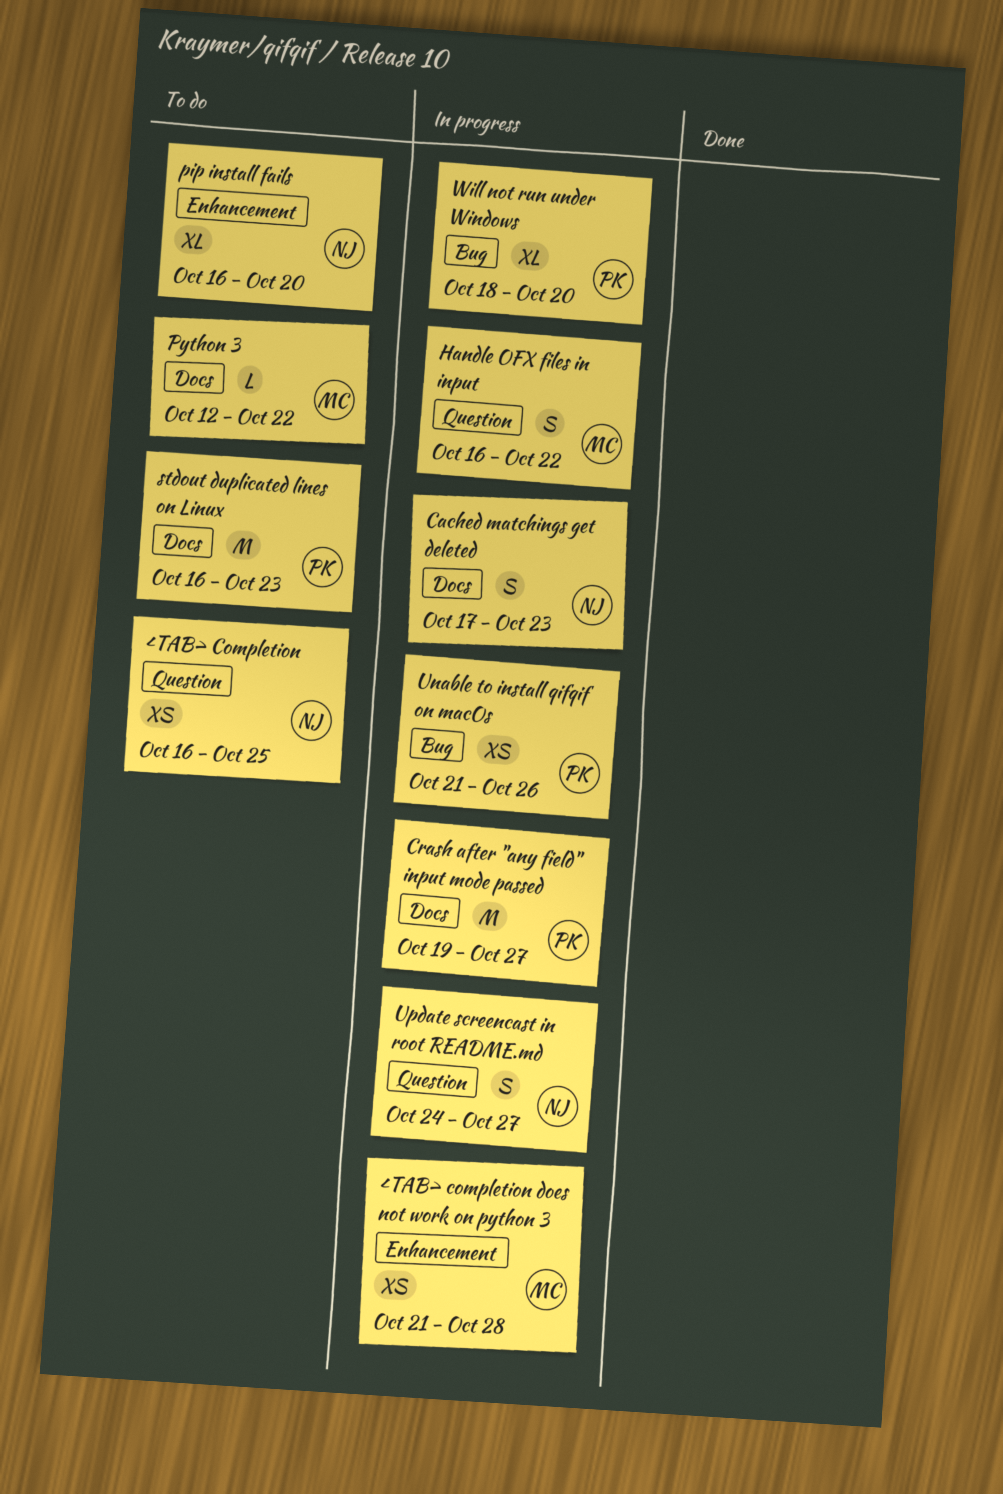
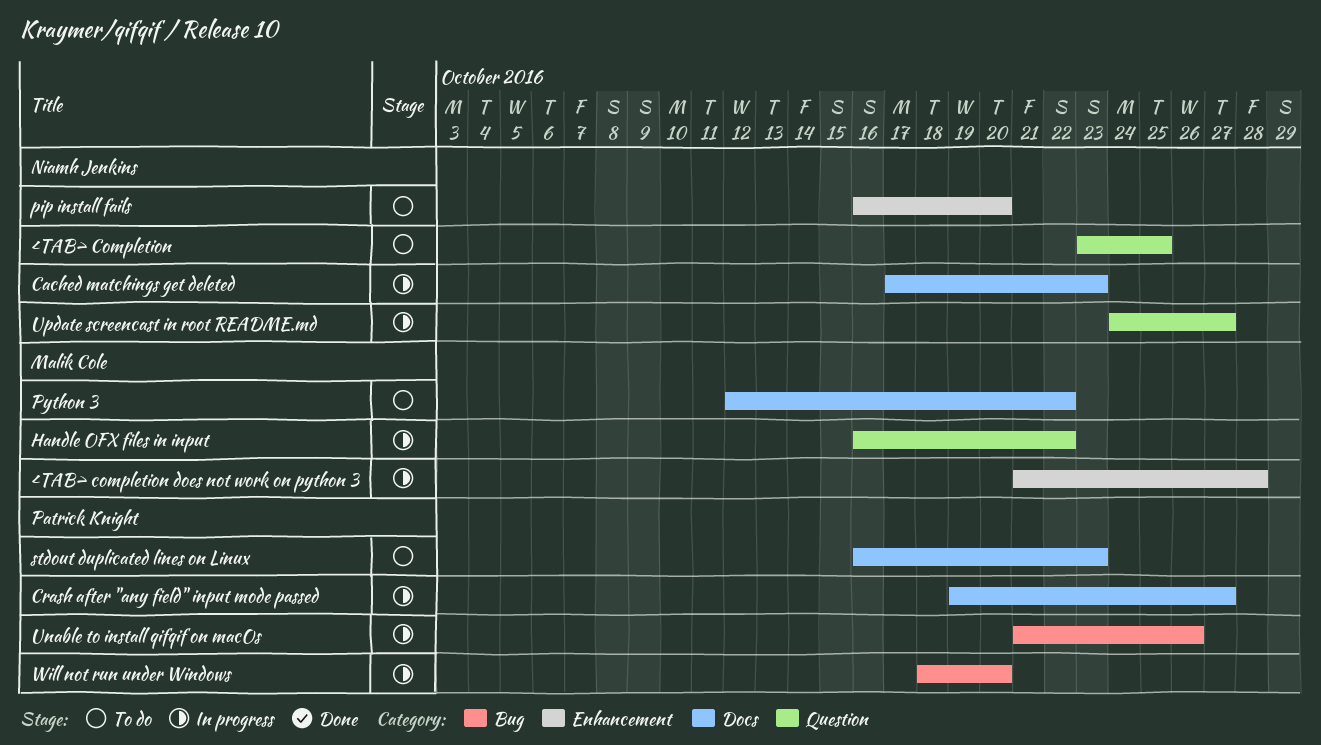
<TAB> Completion, start: Oct 16 -> Oct 23

